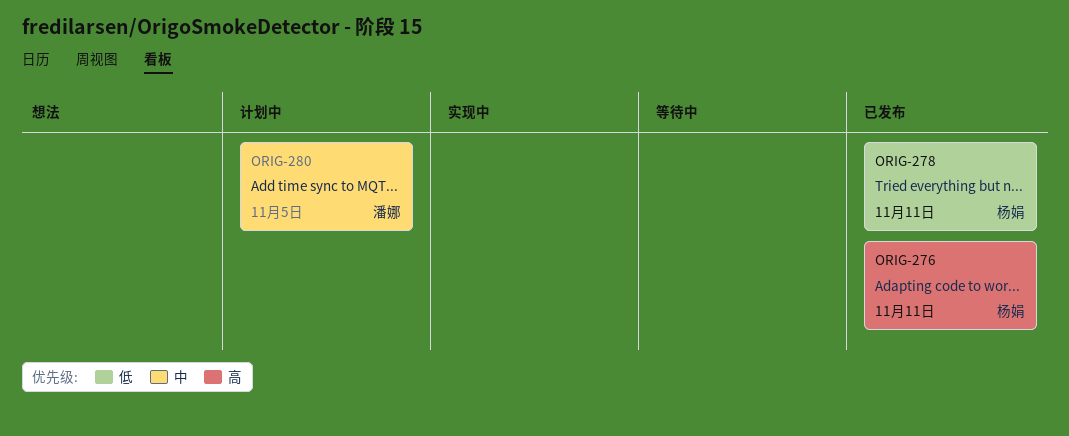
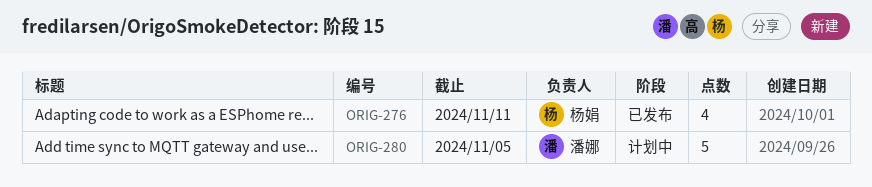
ORIG-278: present -> none

